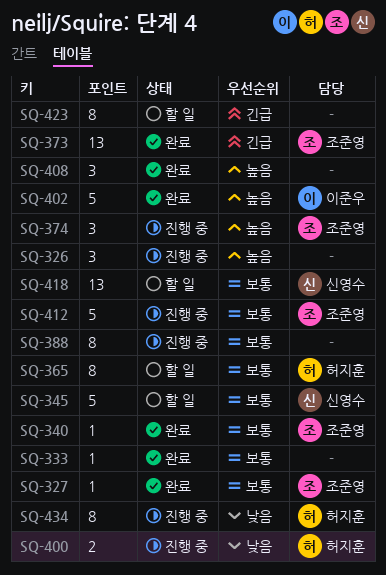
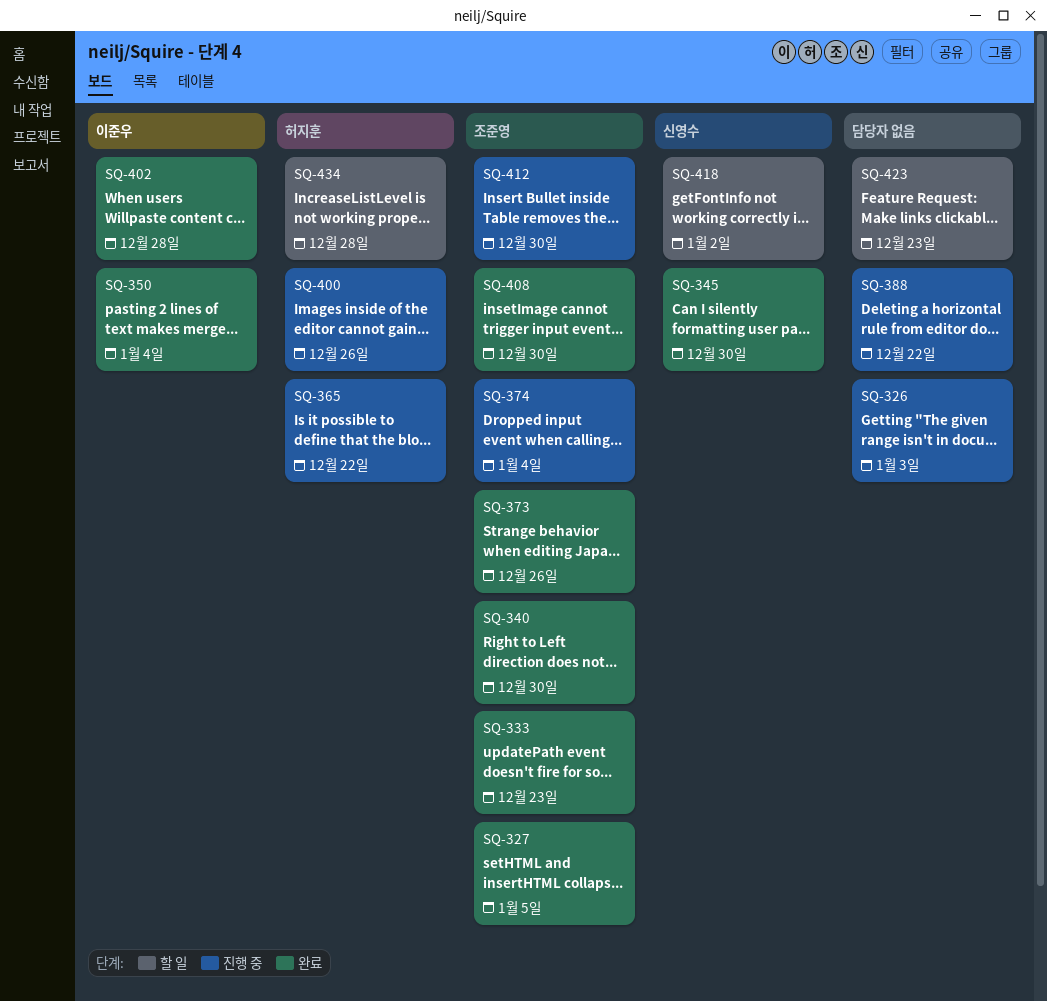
SQ-333, owner: none -> 조준영
SQ-345, status: 할 일 -> 완료
SQ-350: none -> present
SQ-365, status: 할 일 -> 진행 중
SQ-408, owner: none -> 조준영
SQ-434, status: 진행 중 -> 할 일

